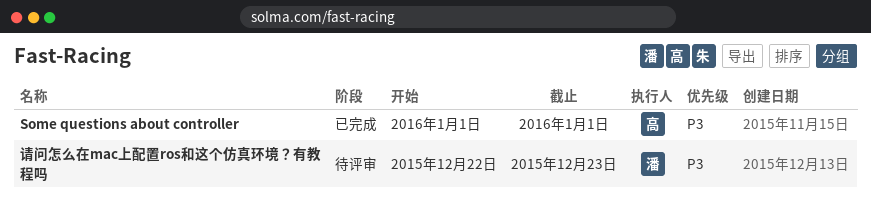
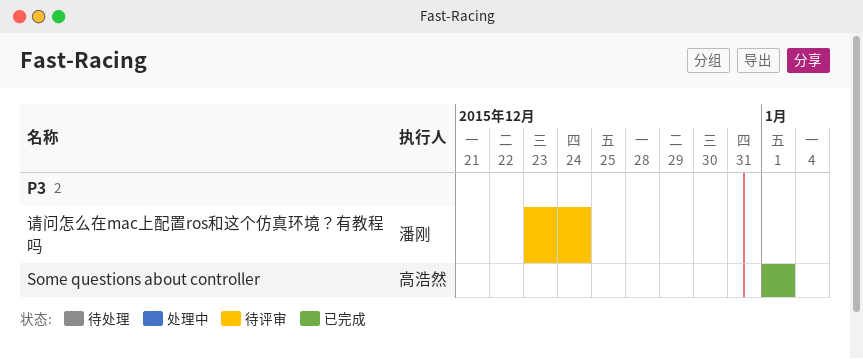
请问怎么在mac上配置ros和这个仿真环境？有教程吗, start: Dec 22 -> Dec 23
请问怎么在mac上配置ros和这个仿真环境？有教程吗, due: Dec 23 -> Dec 24

